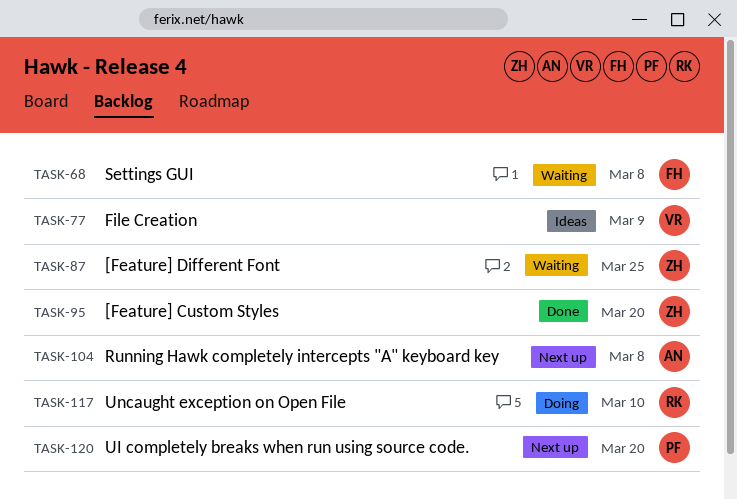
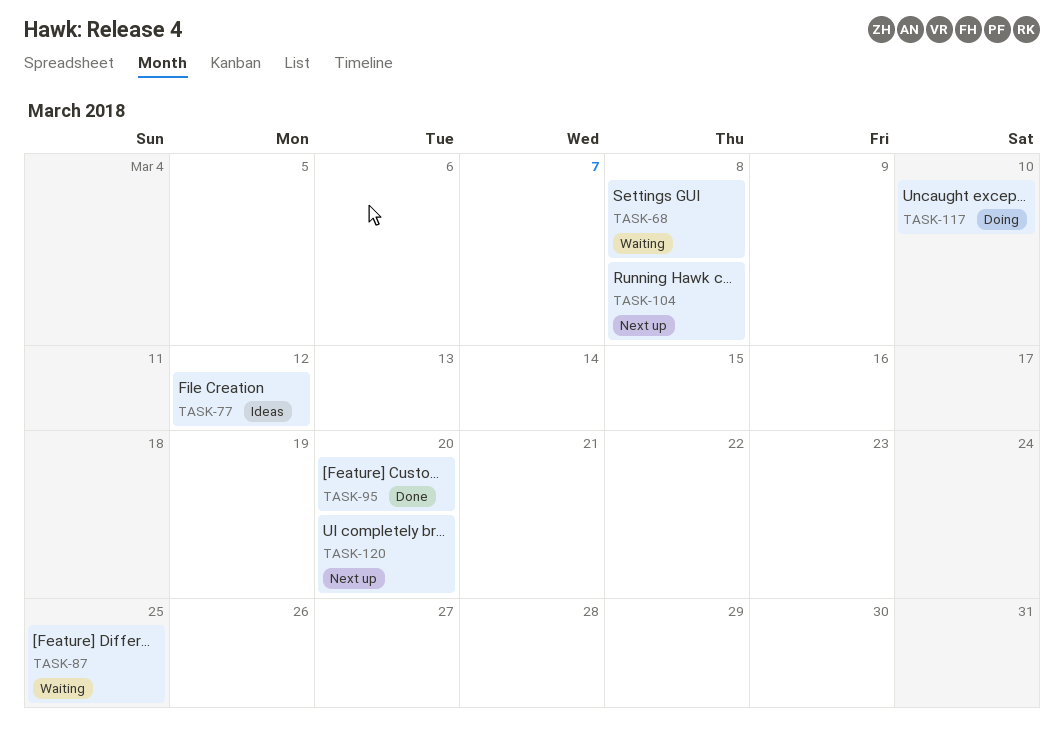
TASK-77, due: Mar 9 -> Mar 12

